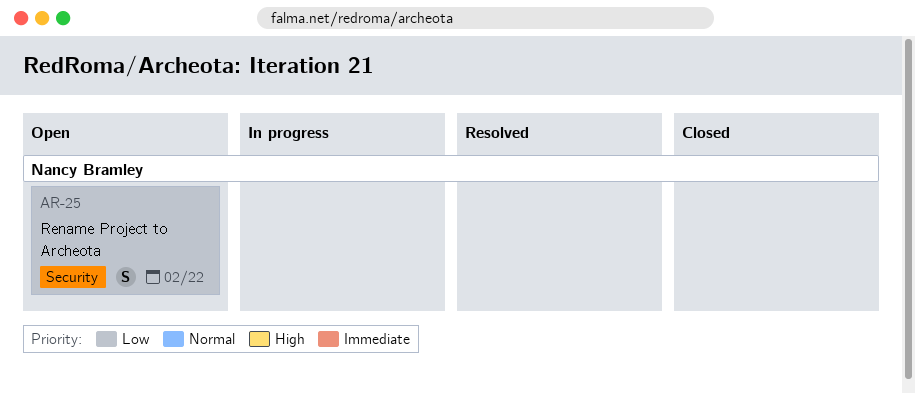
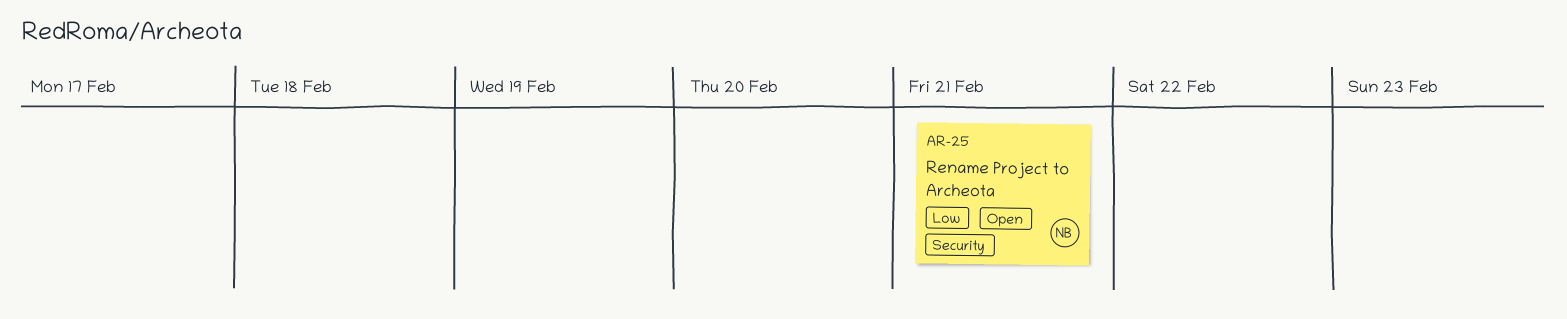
AR-25, due: Feb 22 -> Feb 21

